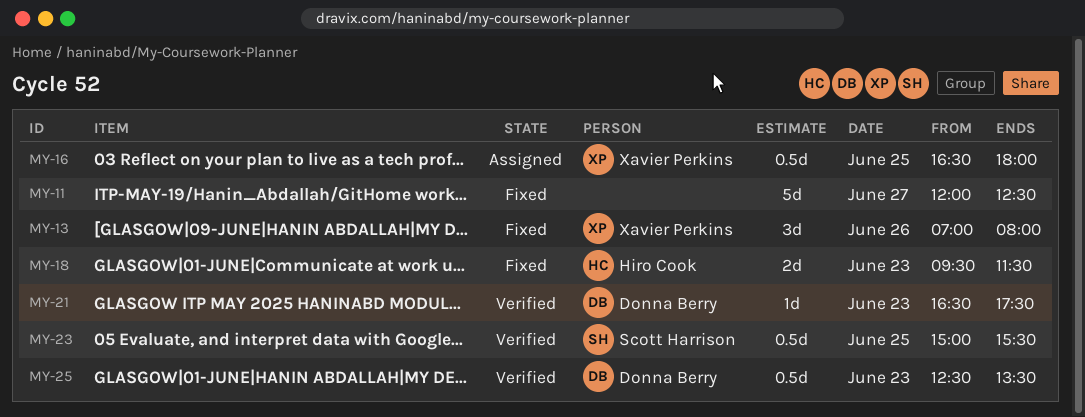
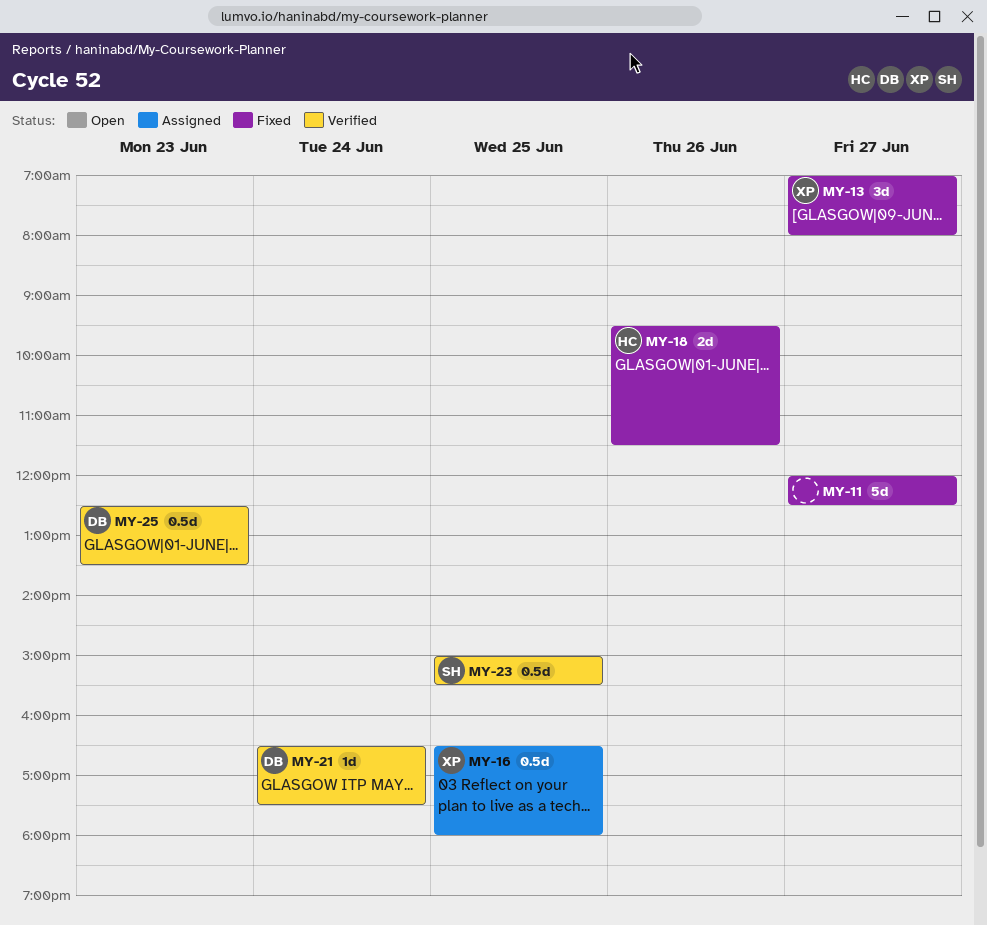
MY-13, day: Jun 26 -> Jun 27
MY-18, day: Jun 23 -> Jun 26
MY-21, day: Jun 23 -> Jun 24

